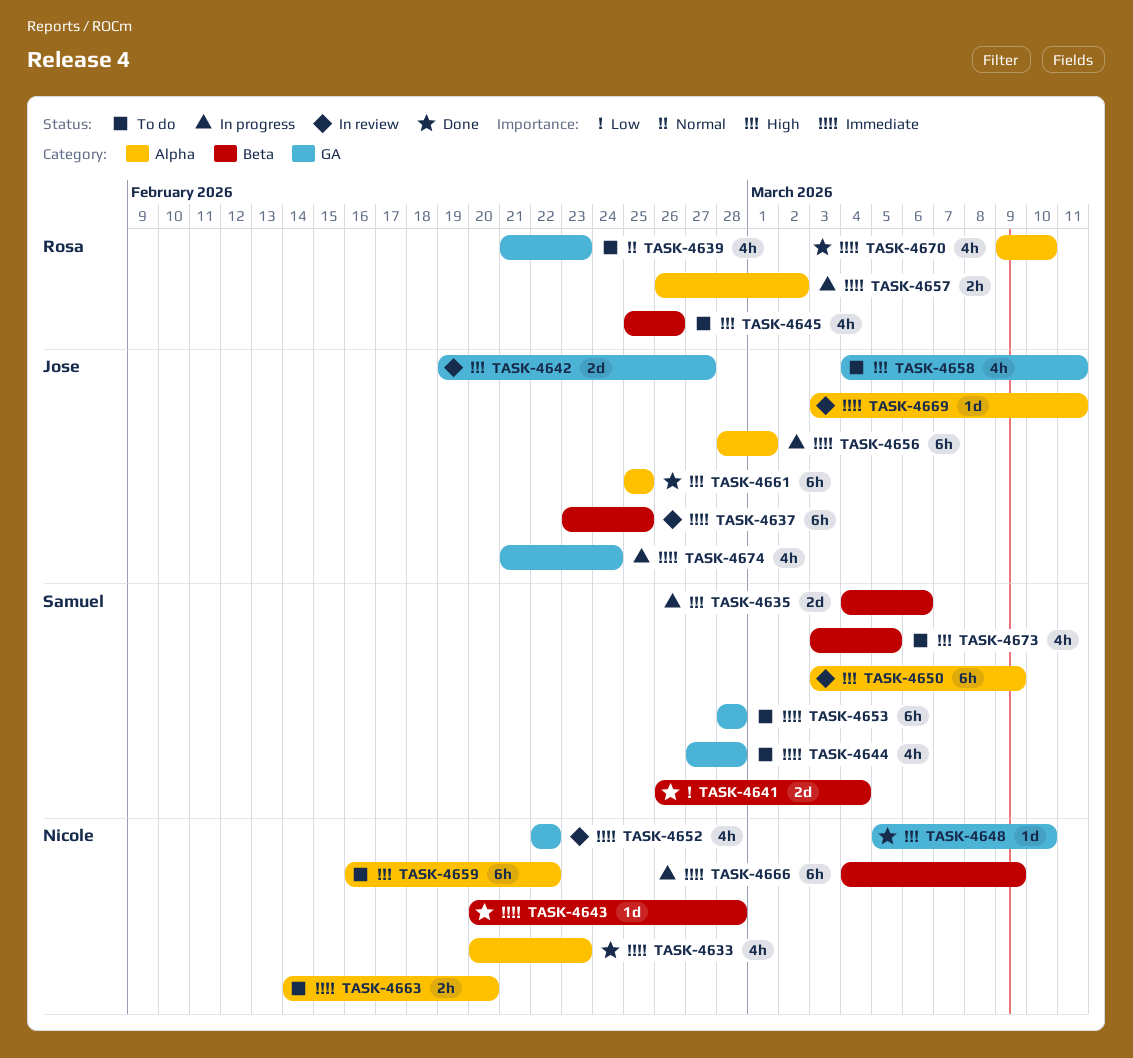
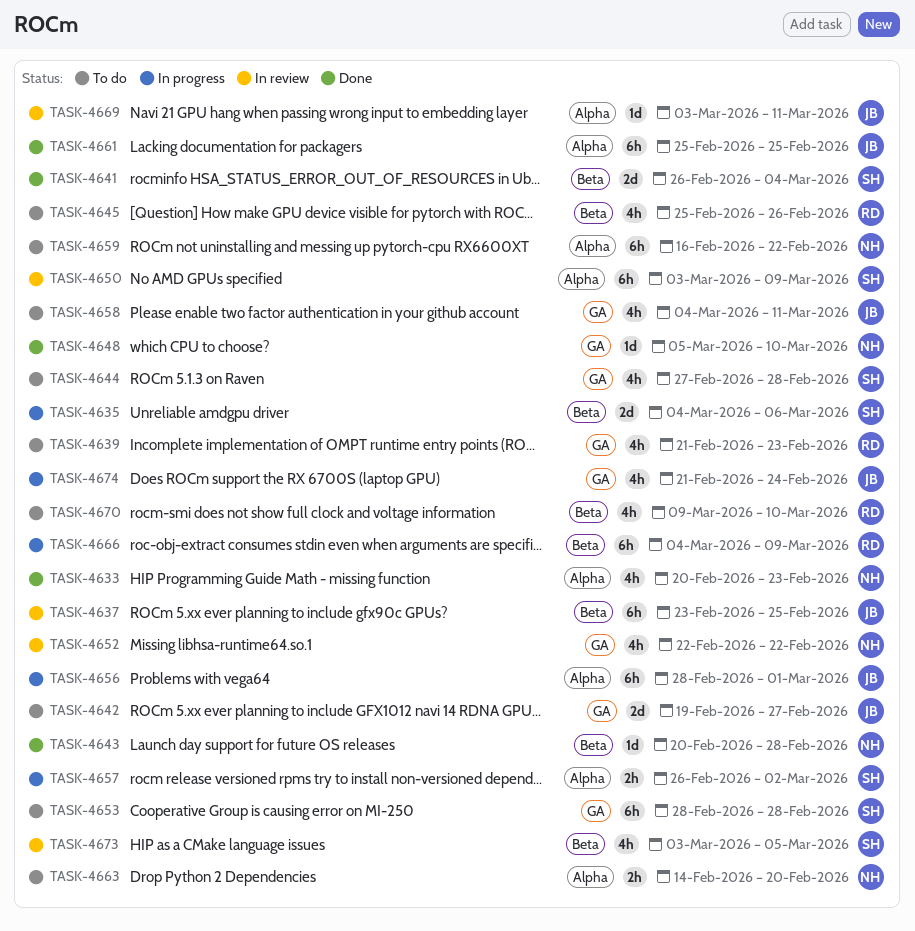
TASK-4642, status: In review -> To do
TASK-4657, owner: Rosa -> Samuel
TASK-4666, owner: Nicole -> Rosa
TASK-4670, status: Done -> To do
TASK-4670, label: Alpha -> Beta
TASK-4673, status: To do -> In review

